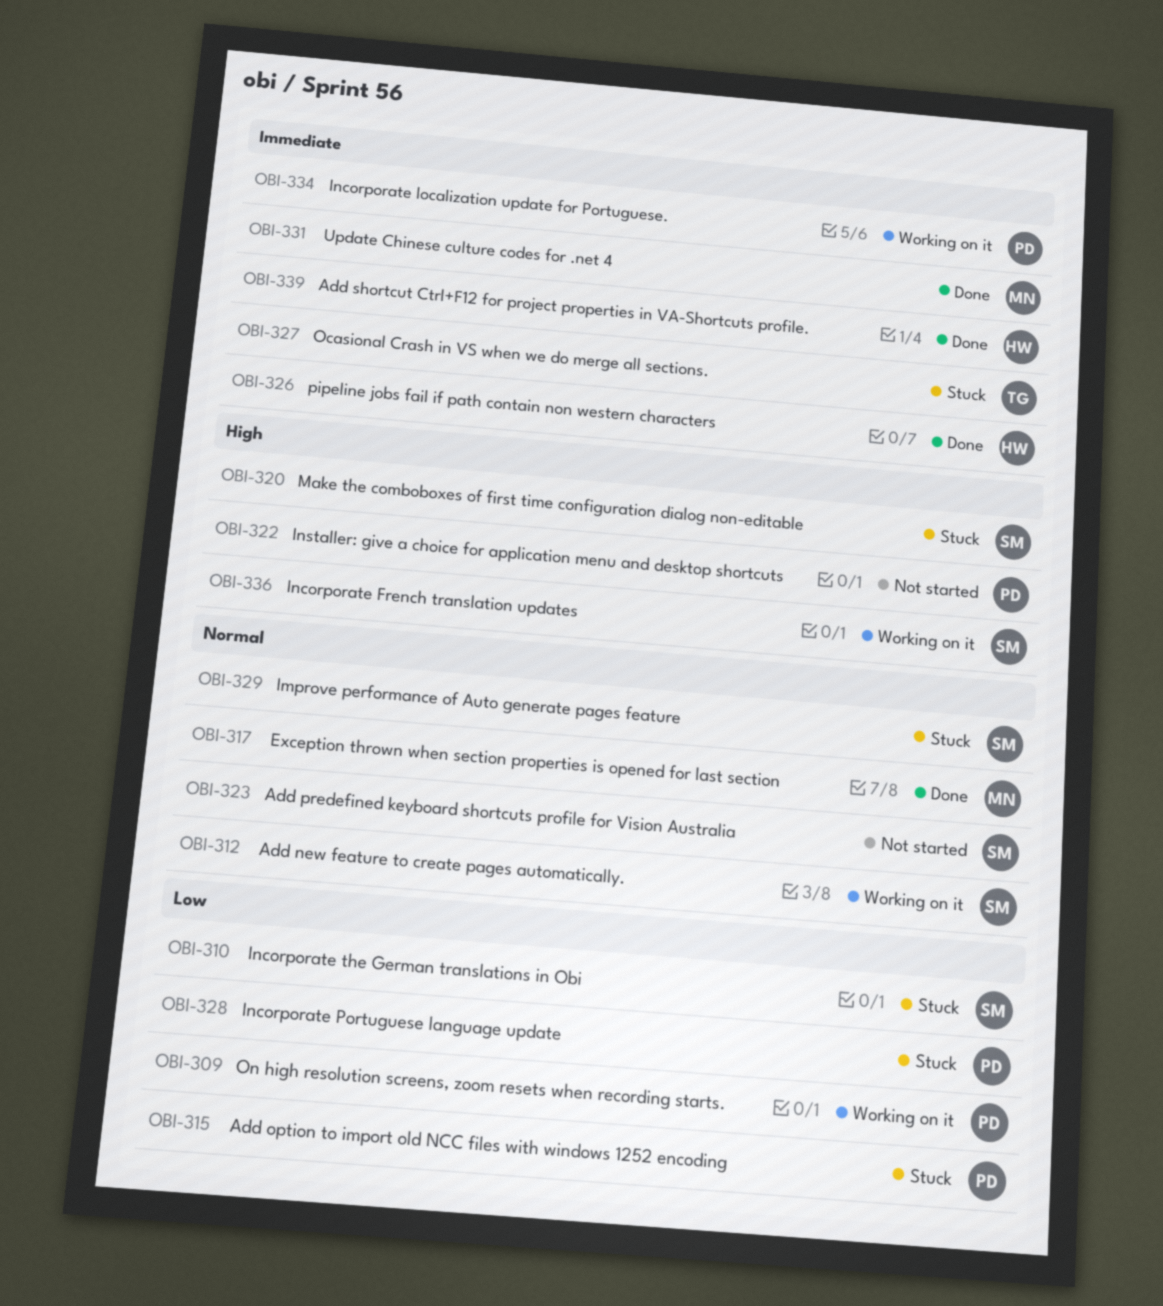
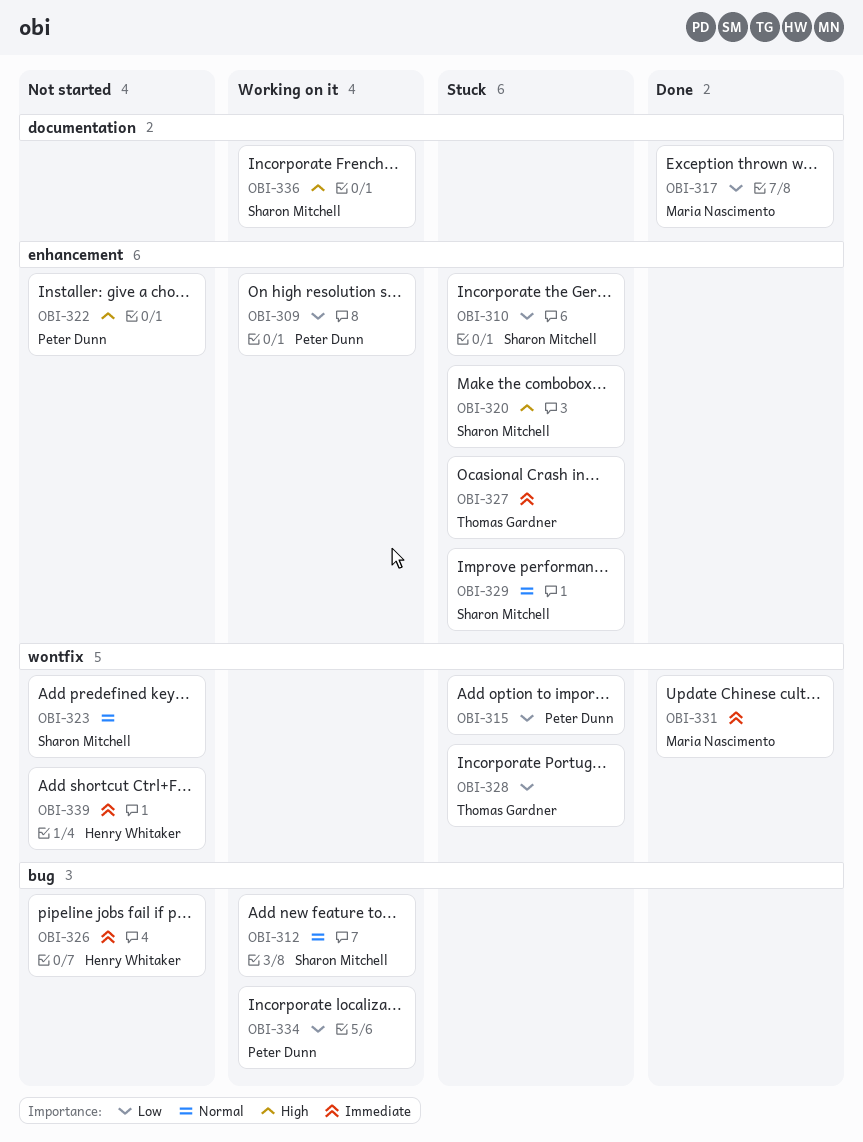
OBI-317, priority: Normal -> Low
OBI-326, status: Done -> Not started
OBI-328, owner: Peter Dunn -> Thomas Gardner
OBI-334, priority: Immediate -> Low
OBI-339, status: Done -> Not started

